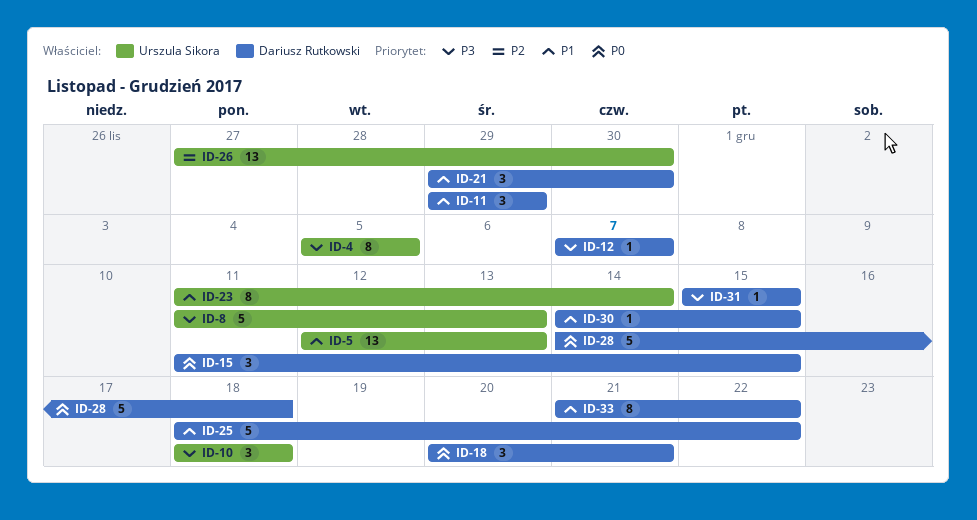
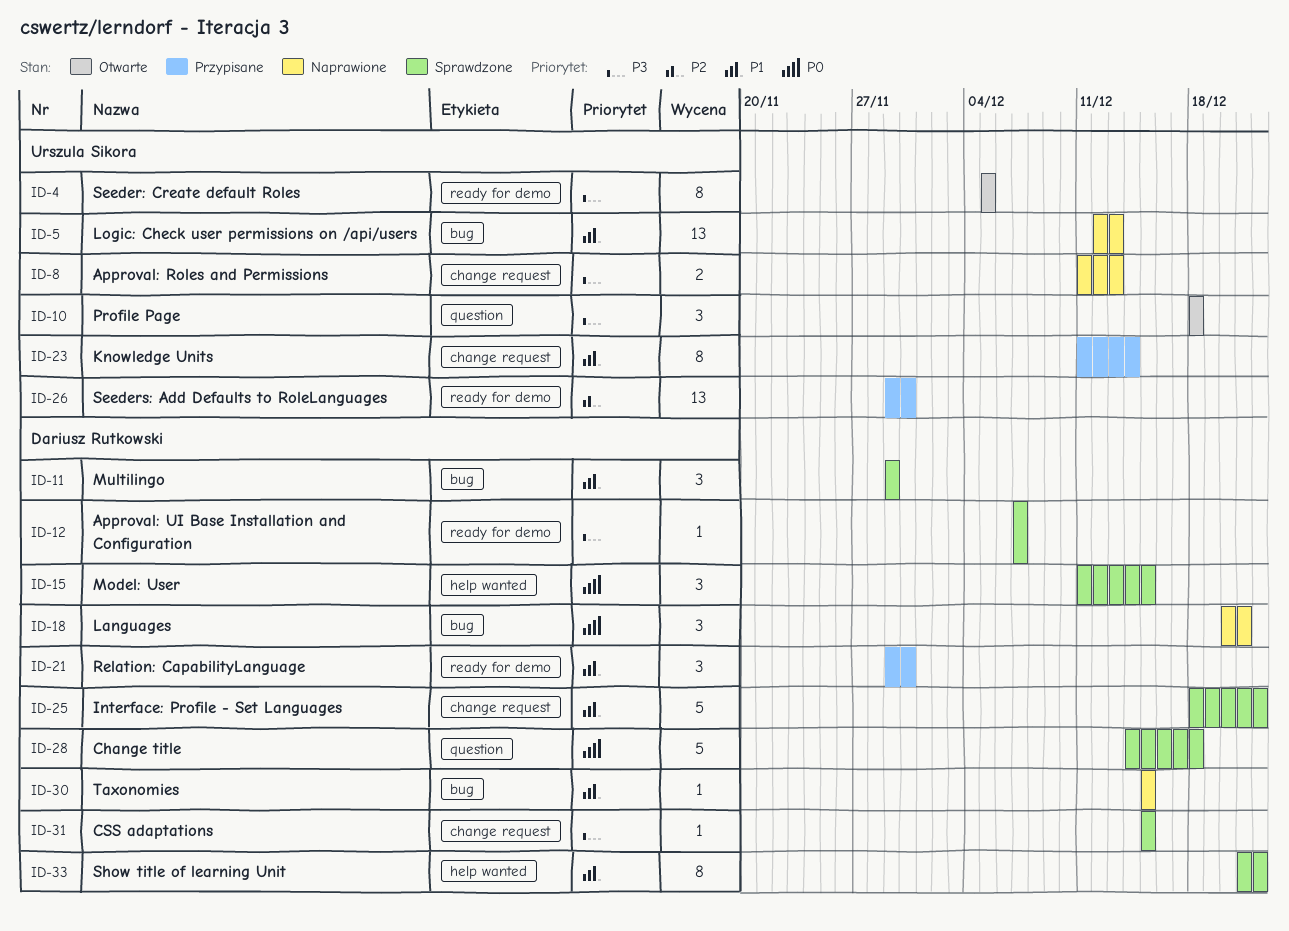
ID-8, estimate: 5 -> 2
ID-26, start: Nov 27 -> Nov 29
ID-30, start: Dec 14 -> Dec 15

